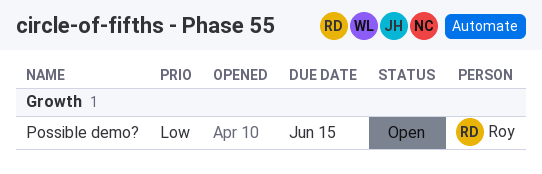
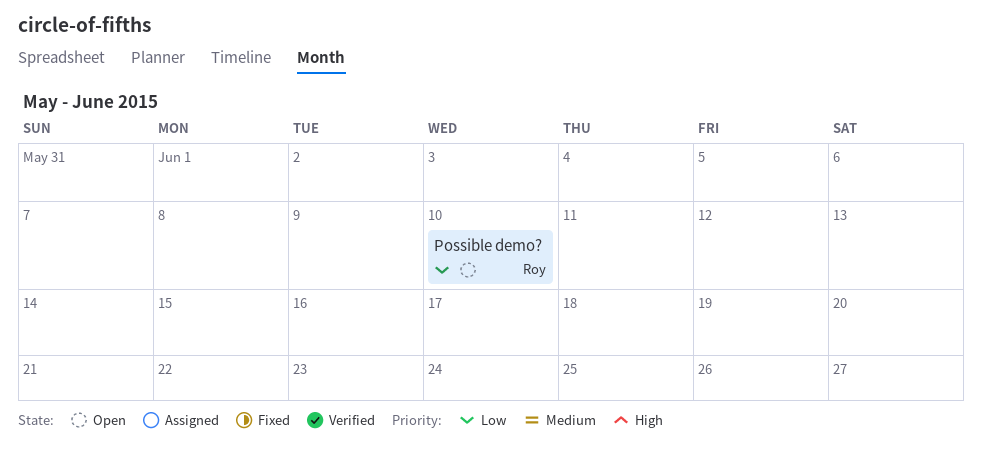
Possible demo?, due: Jun 15 -> Jun 10

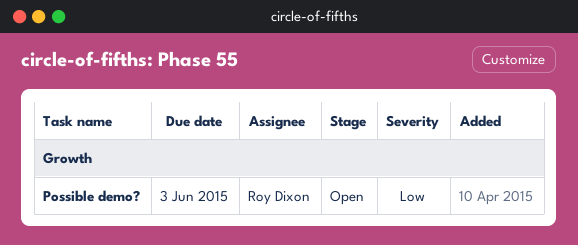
Possible demo?, due: Jun 10 -> Jun 3

